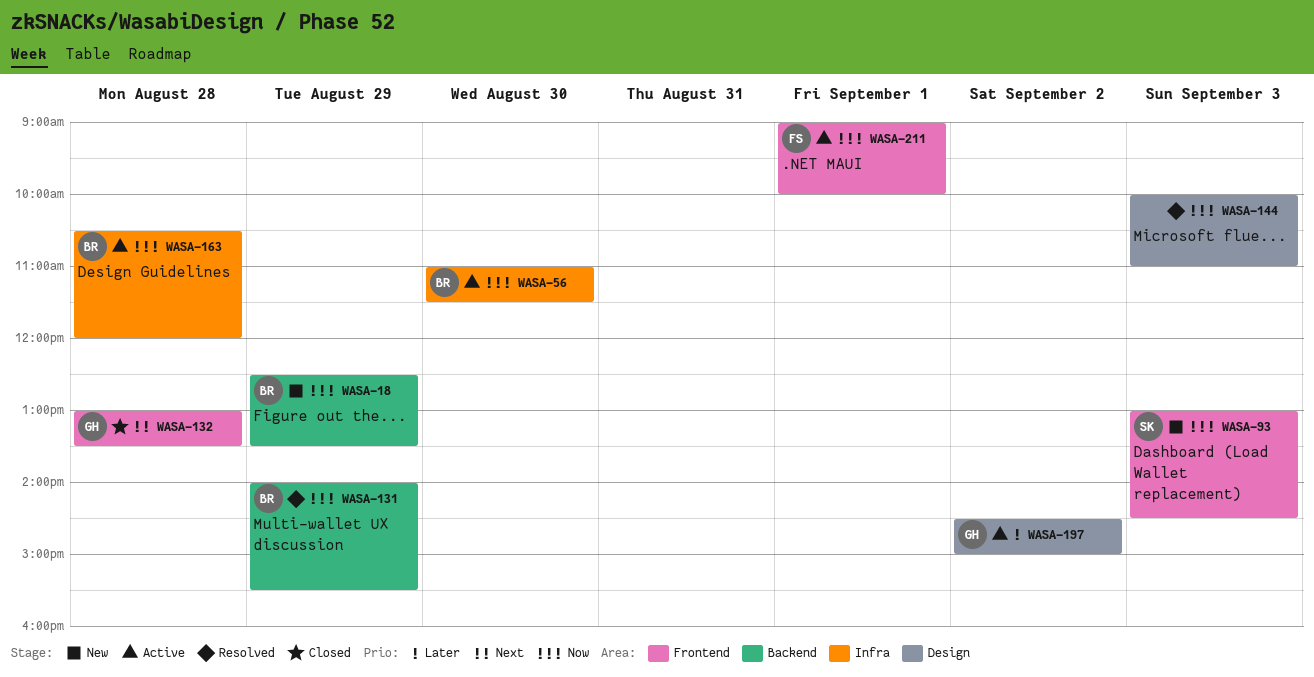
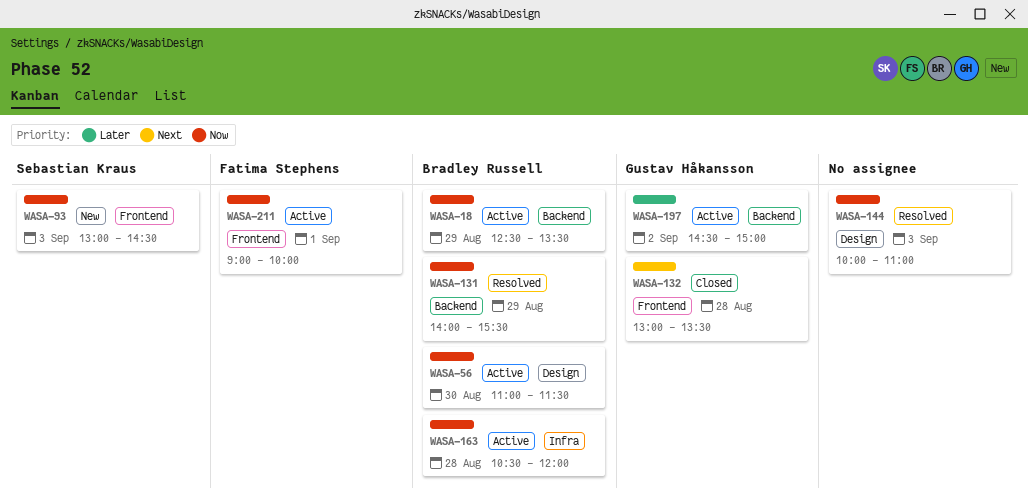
WASA-18, status: New -> Active
WASA-56, label: Infra -> Design
WASA-197, label: Design -> Backend

